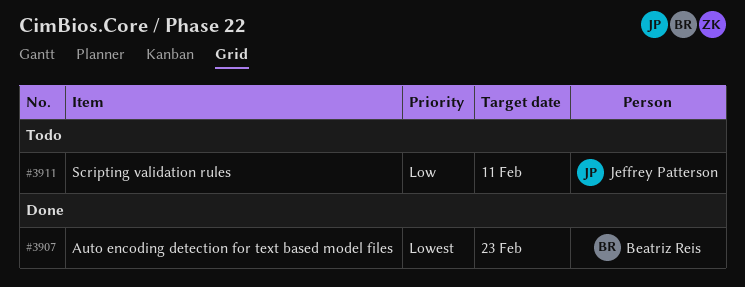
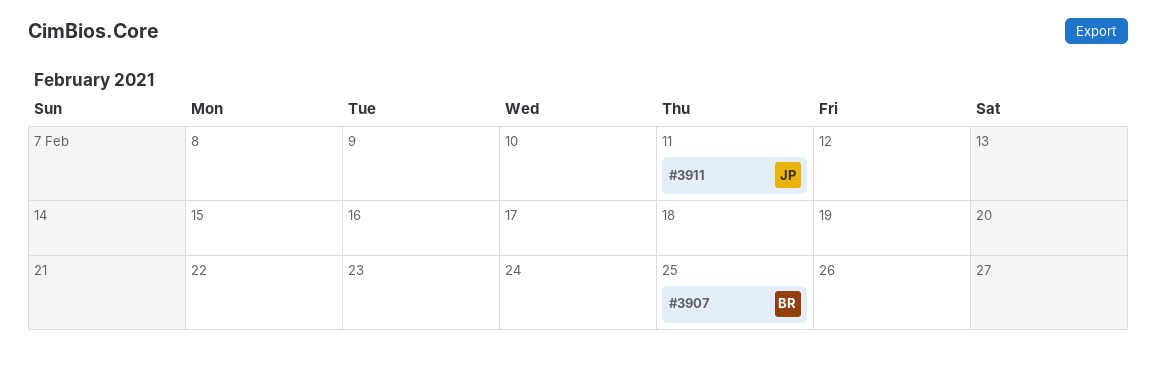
#3907, due: Feb 23 -> Feb 25

